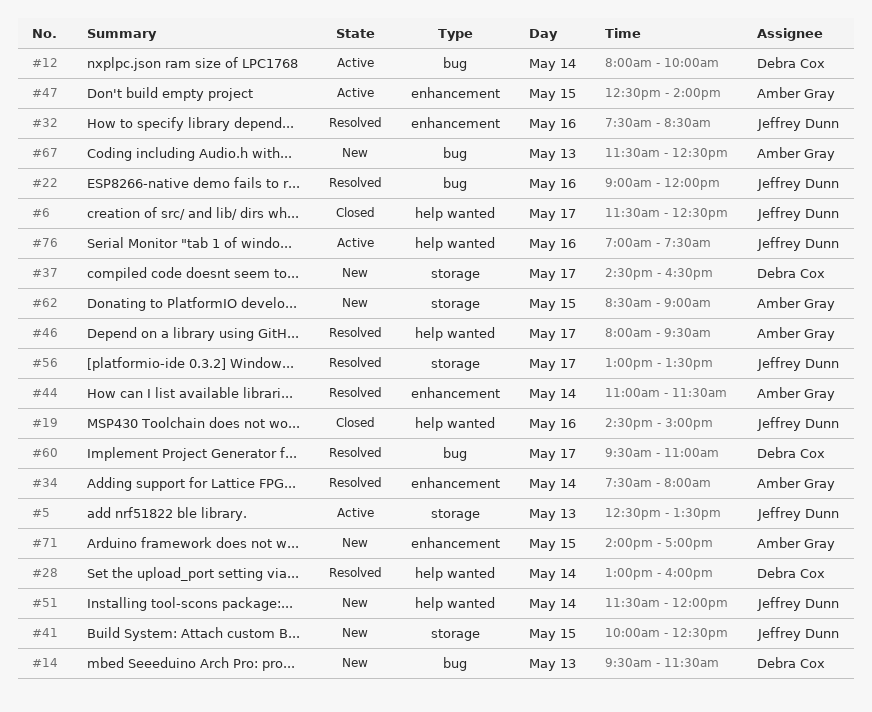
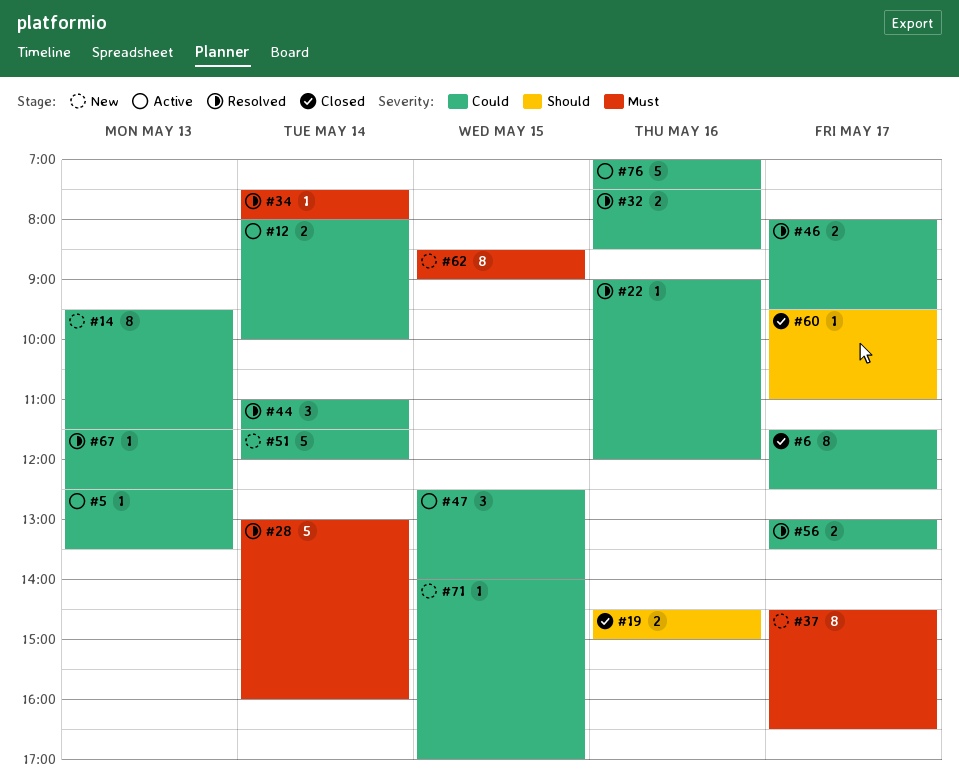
#41: present -> none
#60, status: Resolved -> Closed
#67, status: New -> Resolved

